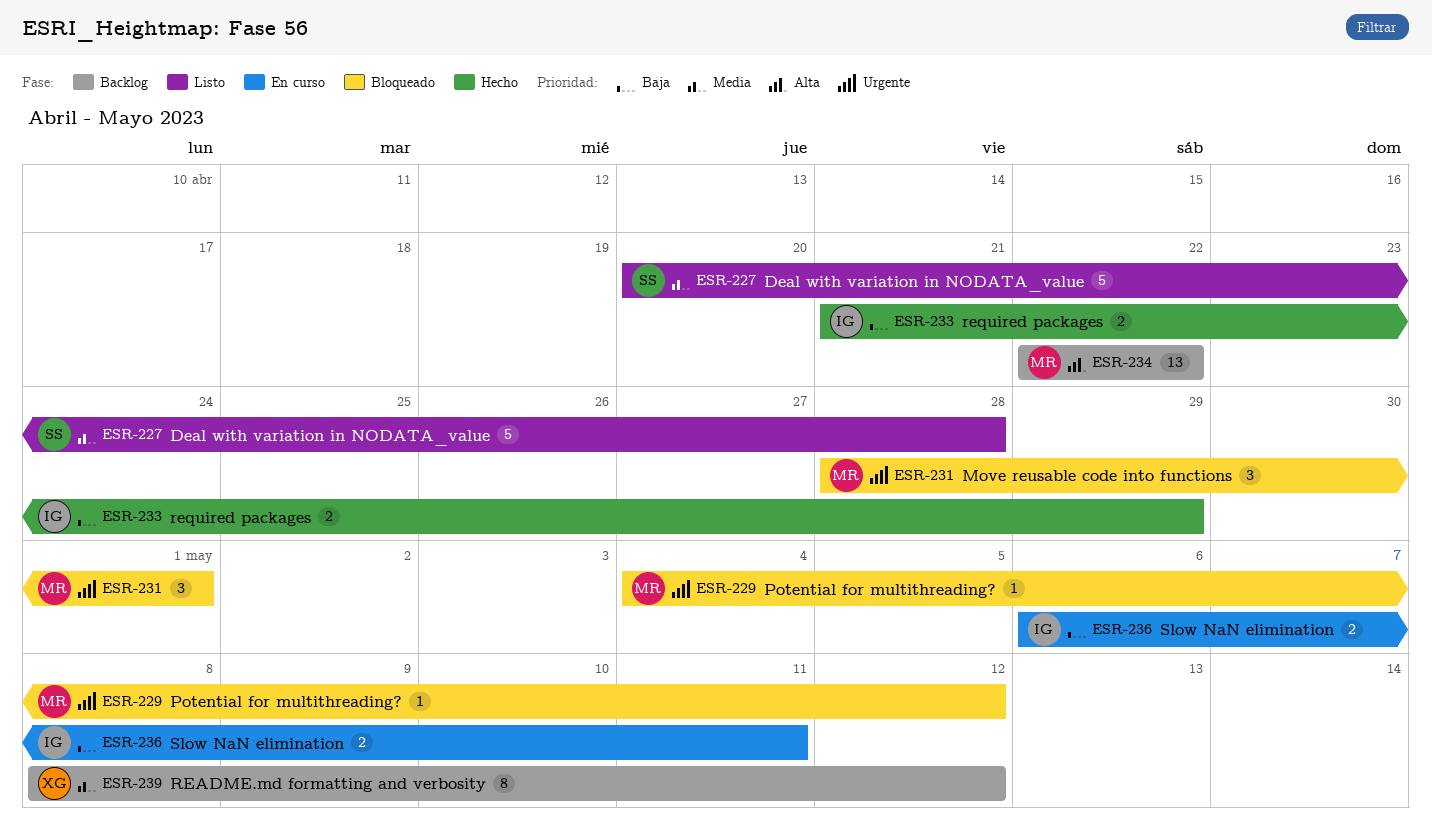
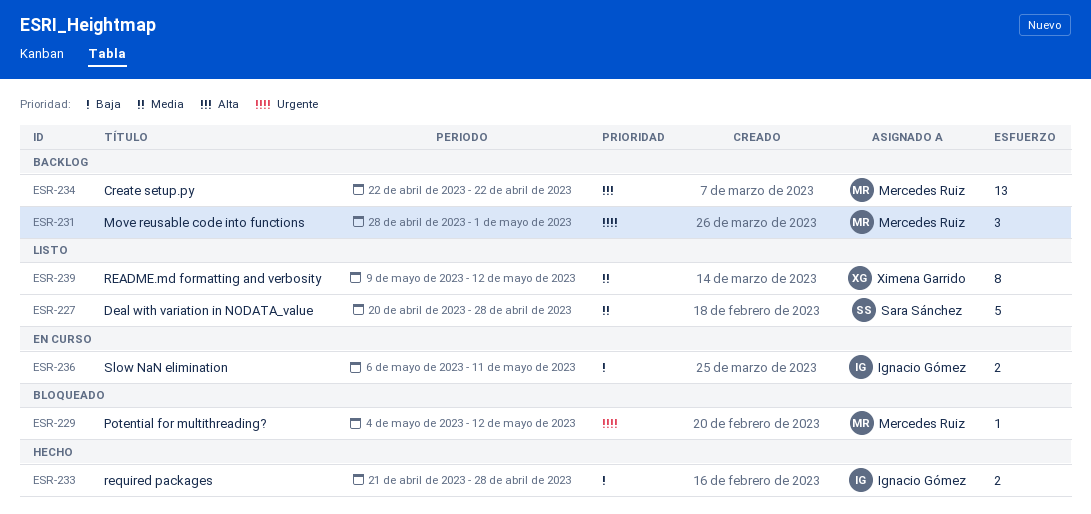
ESR-231, status: Bloqueado -> Backlog
ESR-233, due: Apr 29 -> Apr 28
ESR-239, status: Backlog -> Listo
ESR-239, start: May 8 -> May 9

